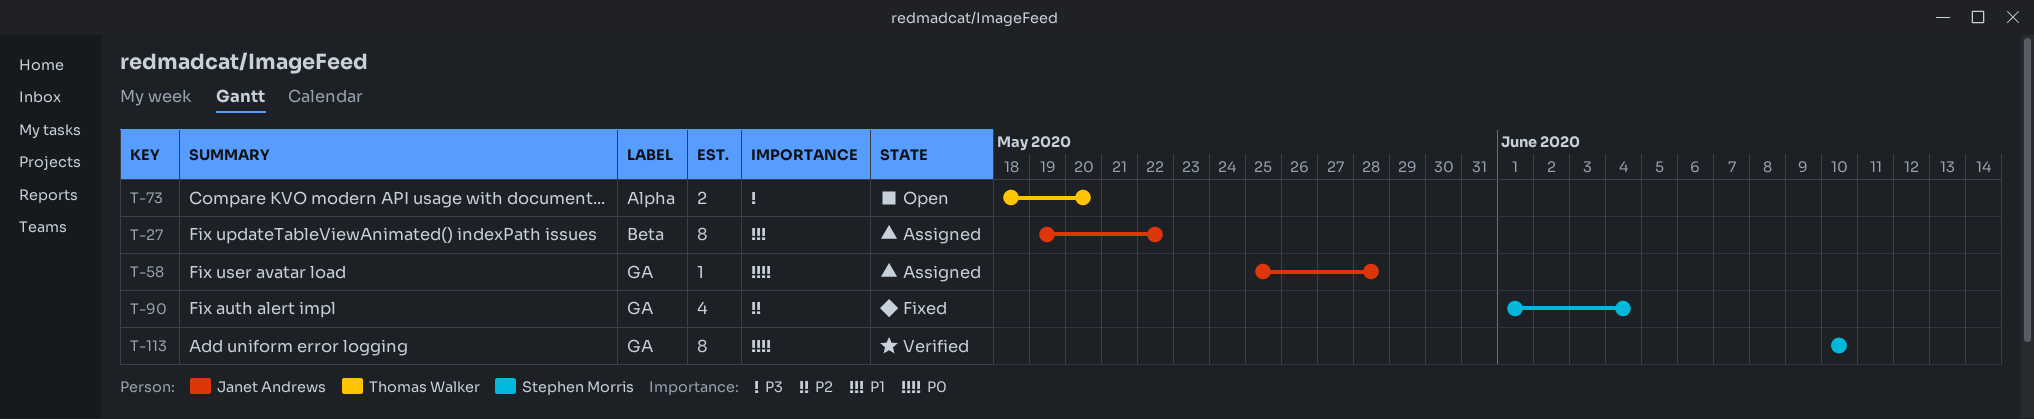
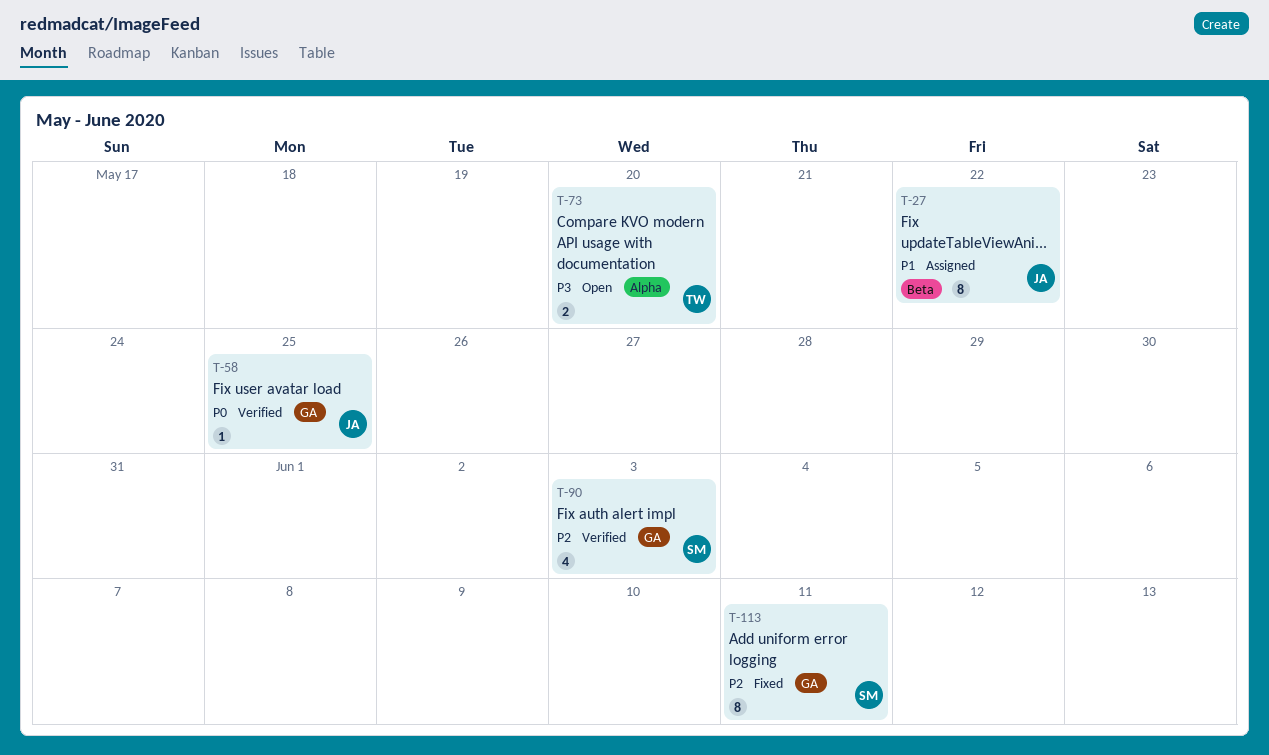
T-58, status: Assigned -> Verified
T-58, due: May 28 -> May 25
T-90, status: Fixed -> Verified
T-90, due: Jun 4 -> Jun 3
T-113, status: Verified -> Fixed
T-113, priority: P0 -> P2
T-113, due: Jun 10 -> Jun 11

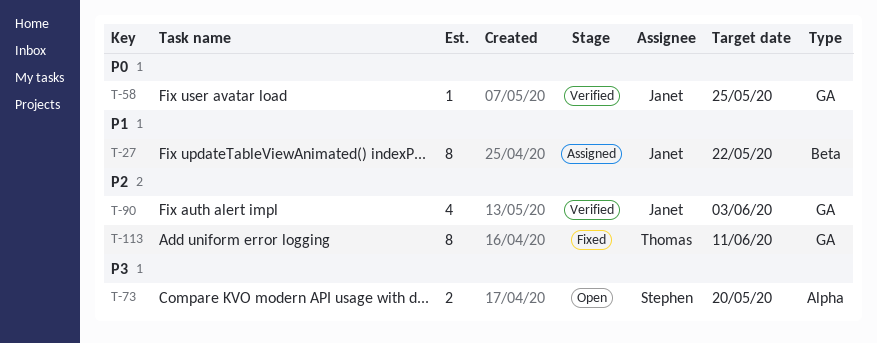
T-73, owner: Thomas -> Stephen
T-90, owner: Stephen -> Janet
T-113, owner: Stephen -> Thomas

